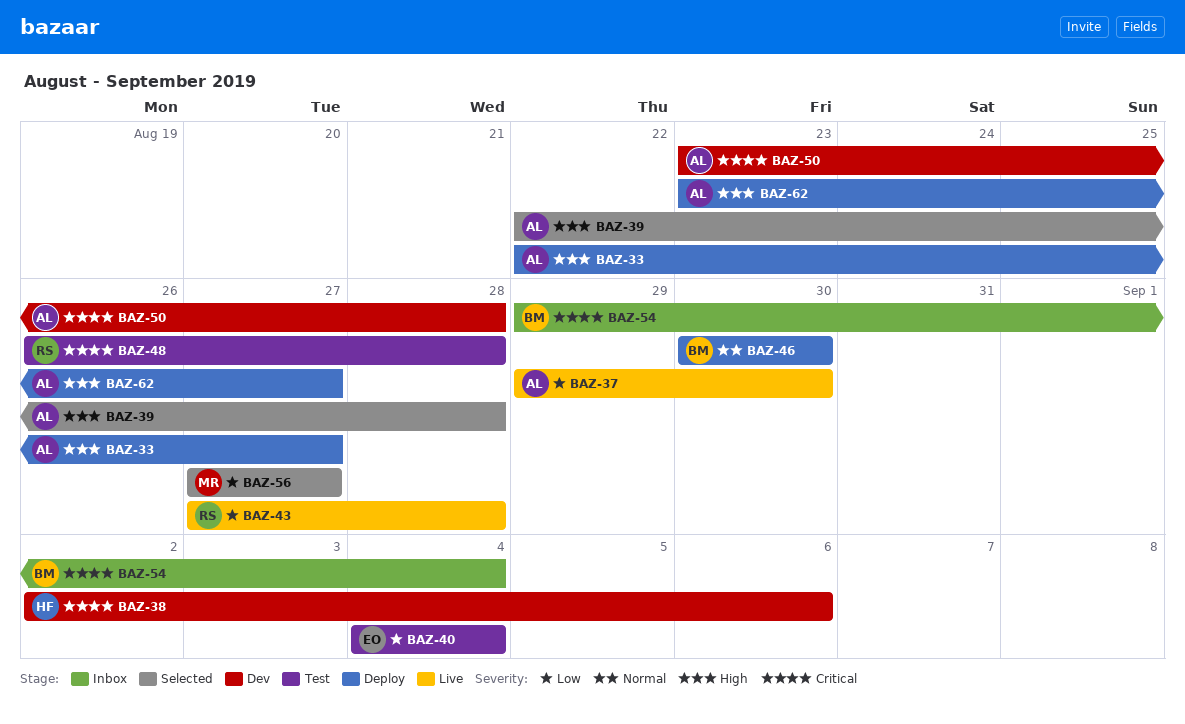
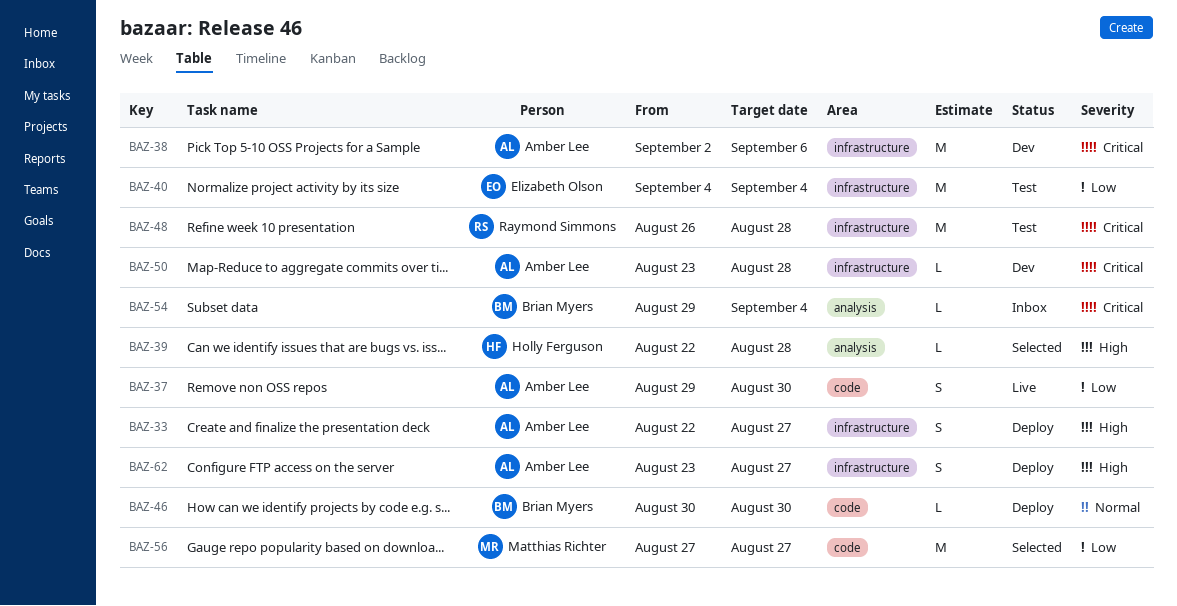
BAZ-38, owner: Holly Ferguson -> Amber Lee
BAZ-39, owner: Amber Lee -> Holly Ferguson
BAZ-43: present -> none

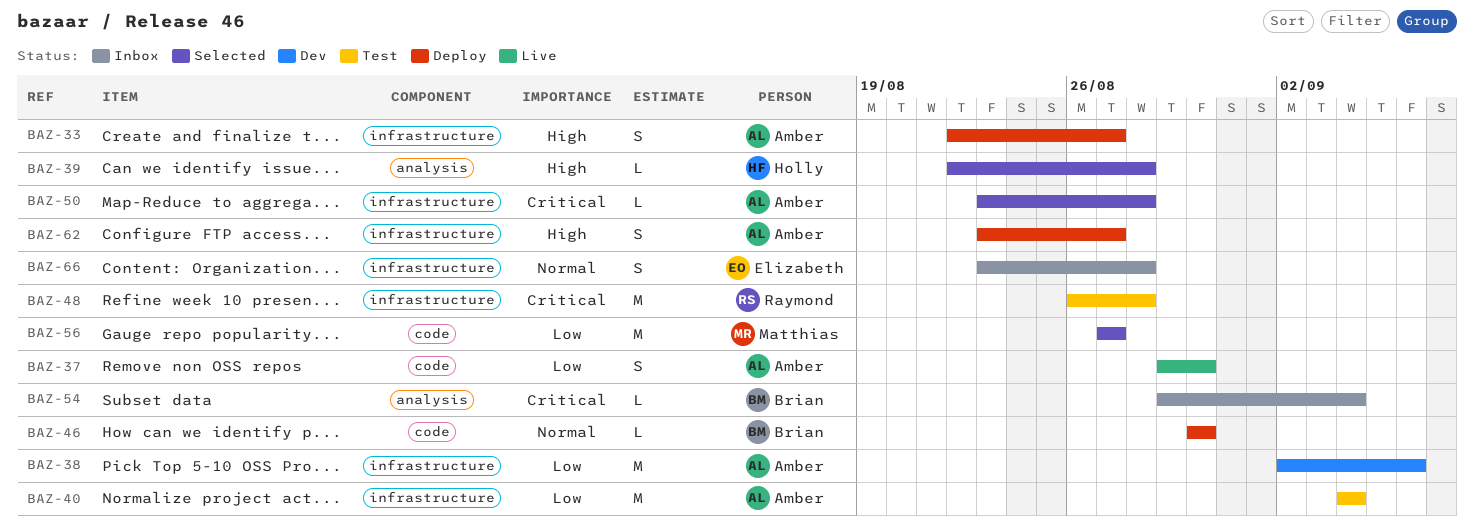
BAZ-38, priority: Critical -> Low
BAZ-40, owner: Elizabeth Olson -> Amber Lee
BAZ-50, status: Dev -> Selected
BAZ-66: none -> present

